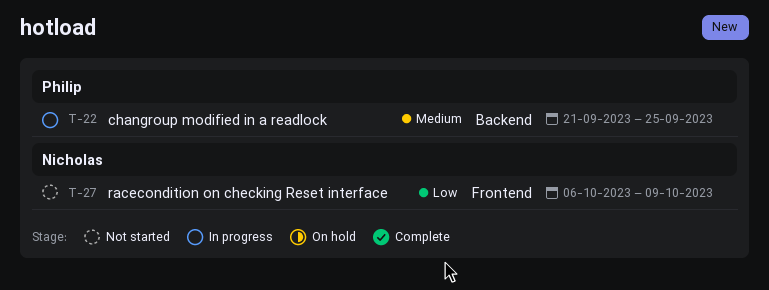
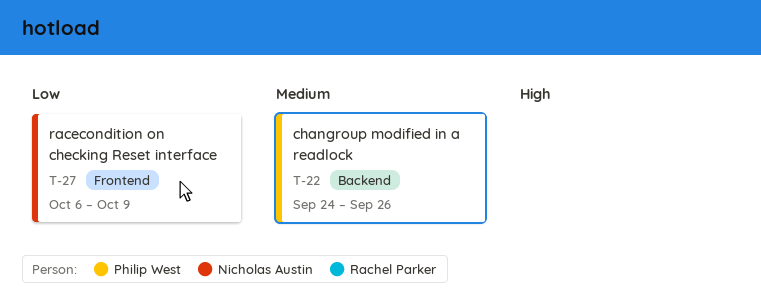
T-22, start: Sep 21 -> Sep 24
T-22, due: Sep 25 -> Sep 26

